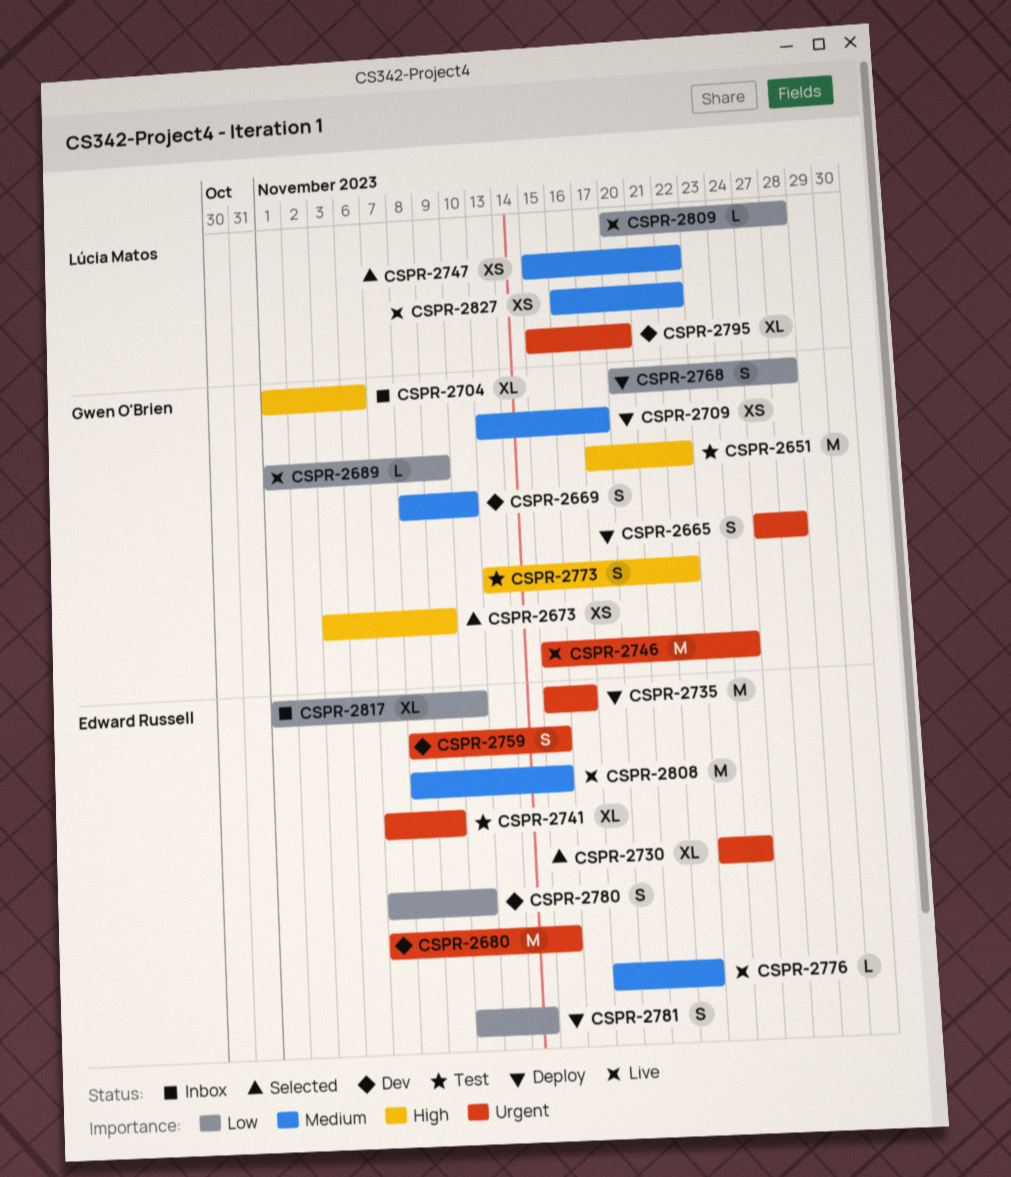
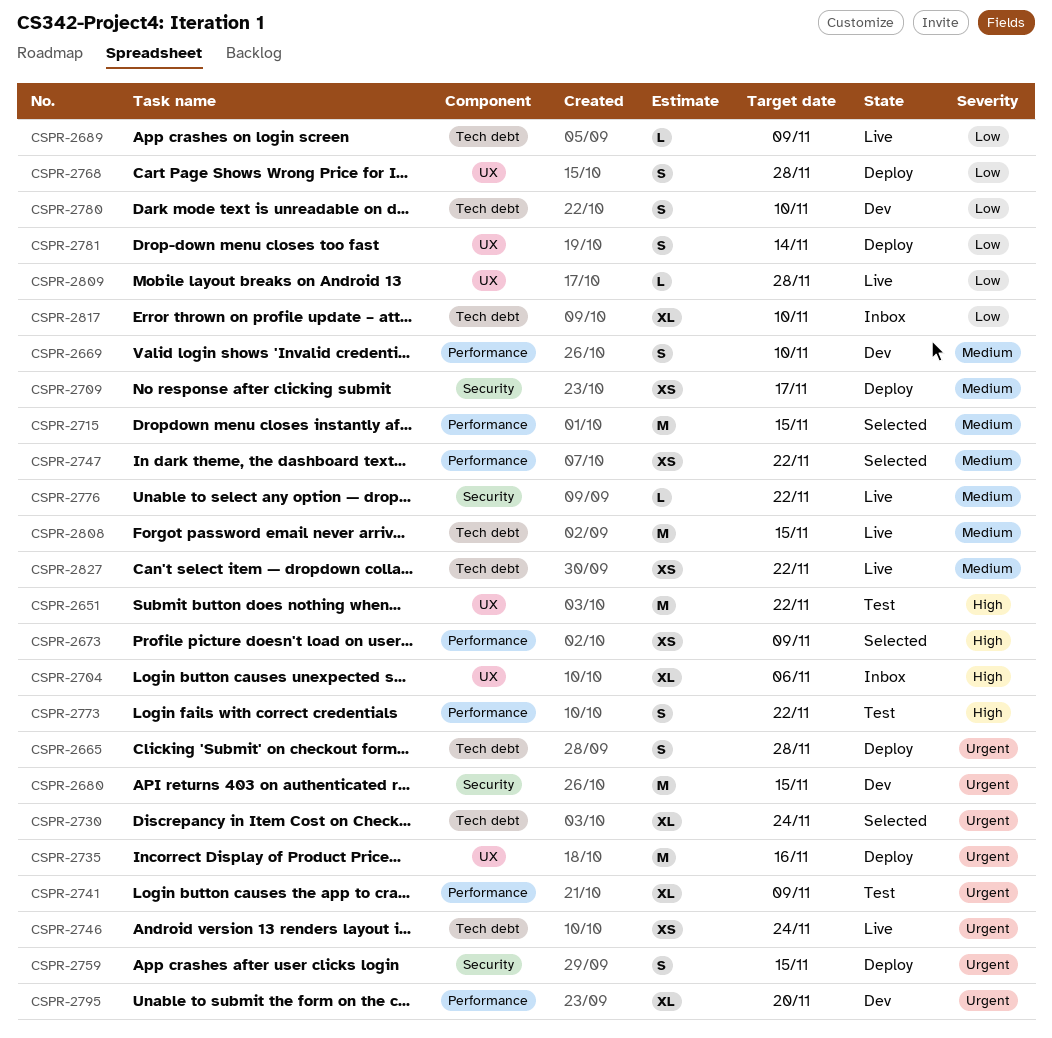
CSPR-2715: none -> present
CSPR-2746, estimate: M -> XS
CSPR-2759, status: Dev -> Deploy

